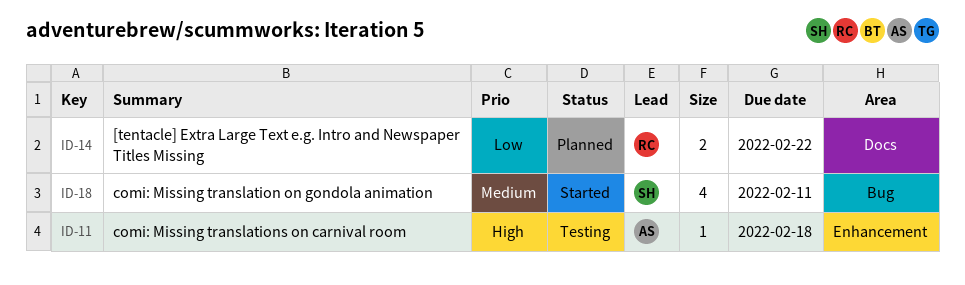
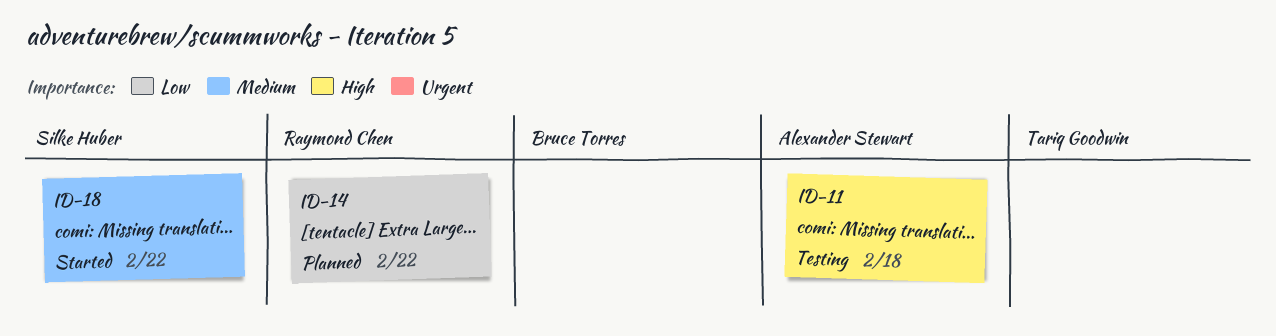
ID-18, due: Feb 11 -> Feb 22

